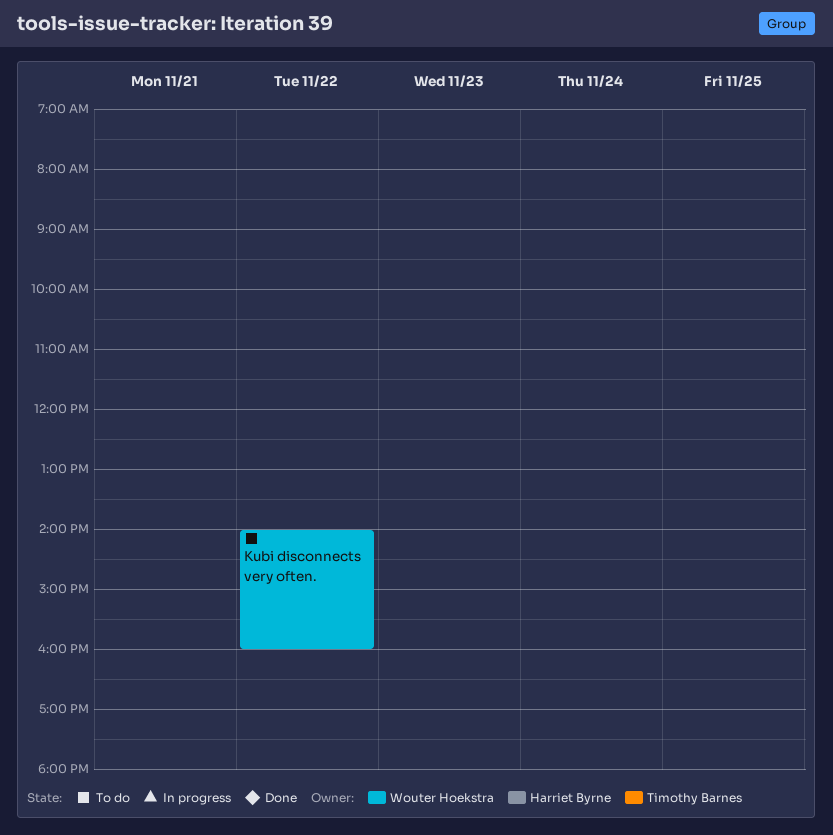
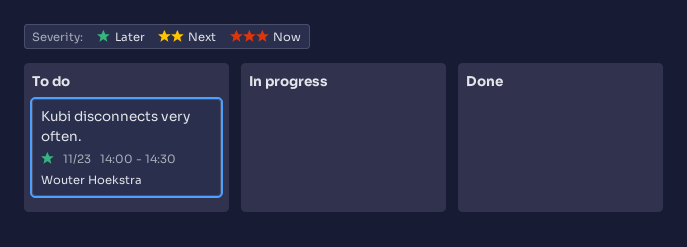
Kubi disconnects very often., day: Nov 22 -> Nov 23
Kubi disconnects very often., ends: 16:00 -> 14:30

